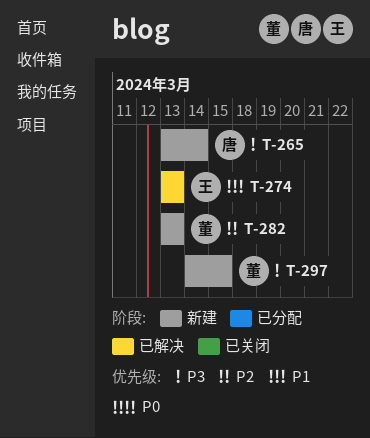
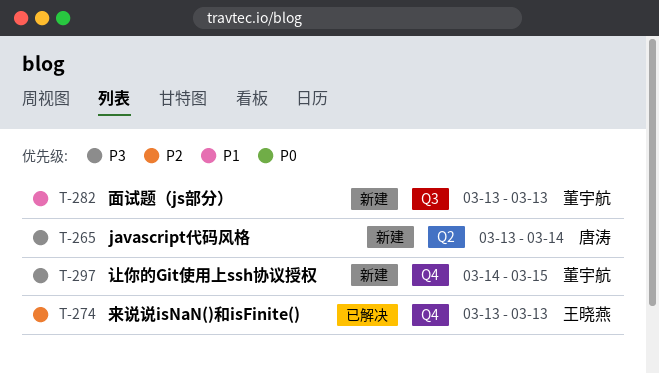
T-274, priority: P1 -> P2
T-282, priority: P2 -> P1

